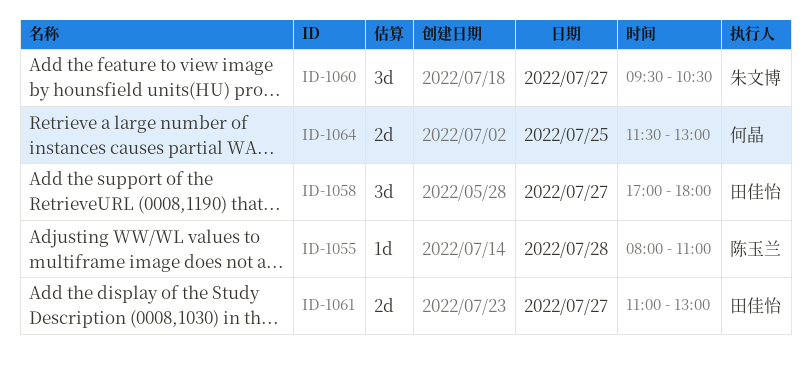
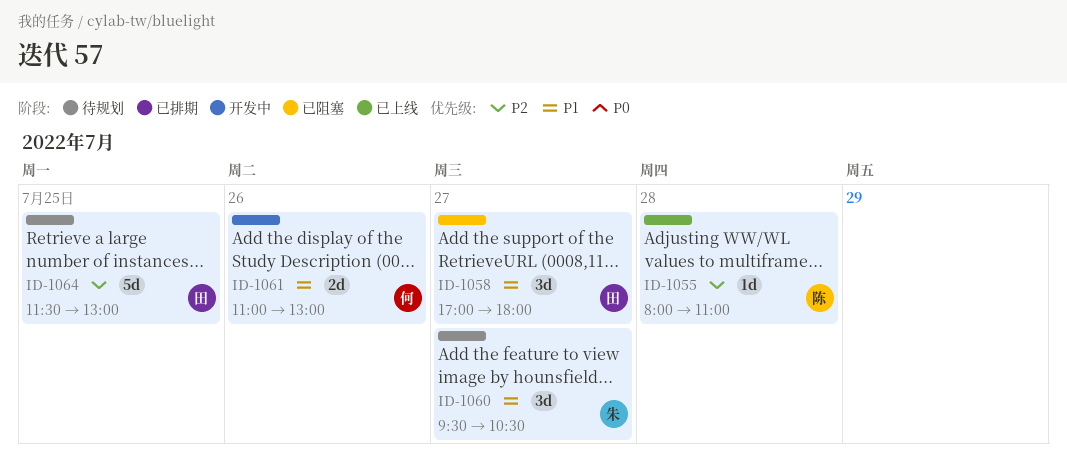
ID-1061, owner: 田佳怡 -> 何晶
ID-1061, day: Jul 27 -> Jul 26
ID-1064, owner: 何晶 -> 田佳怡
ID-1064, estimate: 2d -> 5d

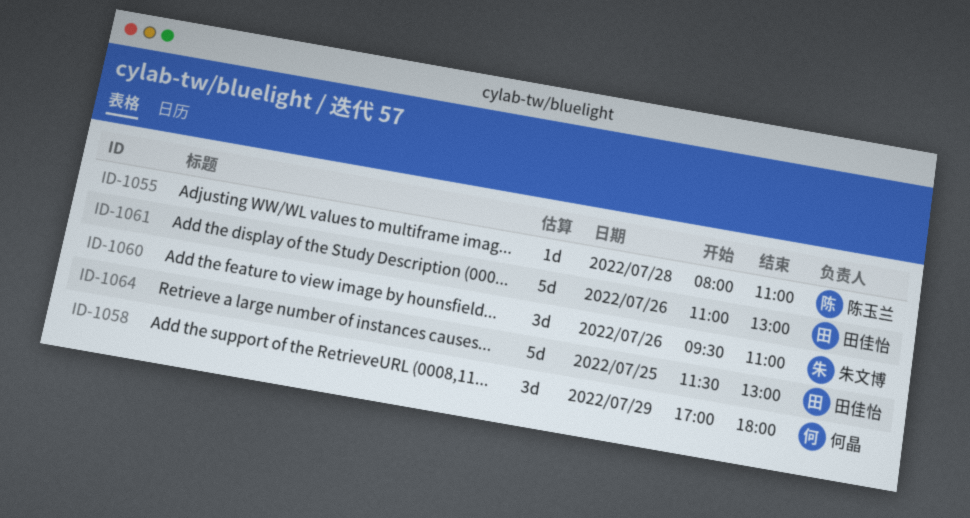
ID-1058, owner: 田佳怡 -> 何晶
ID-1058, day: Jul 27 -> Jul 29
ID-1060, day: Jul 27 -> Jul 26
ID-1060, ends: 10:30 -> 11:00
ID-1061, owner: 何晶 -> 田佳怡
ID-1061, estimate: 2d -> 5d

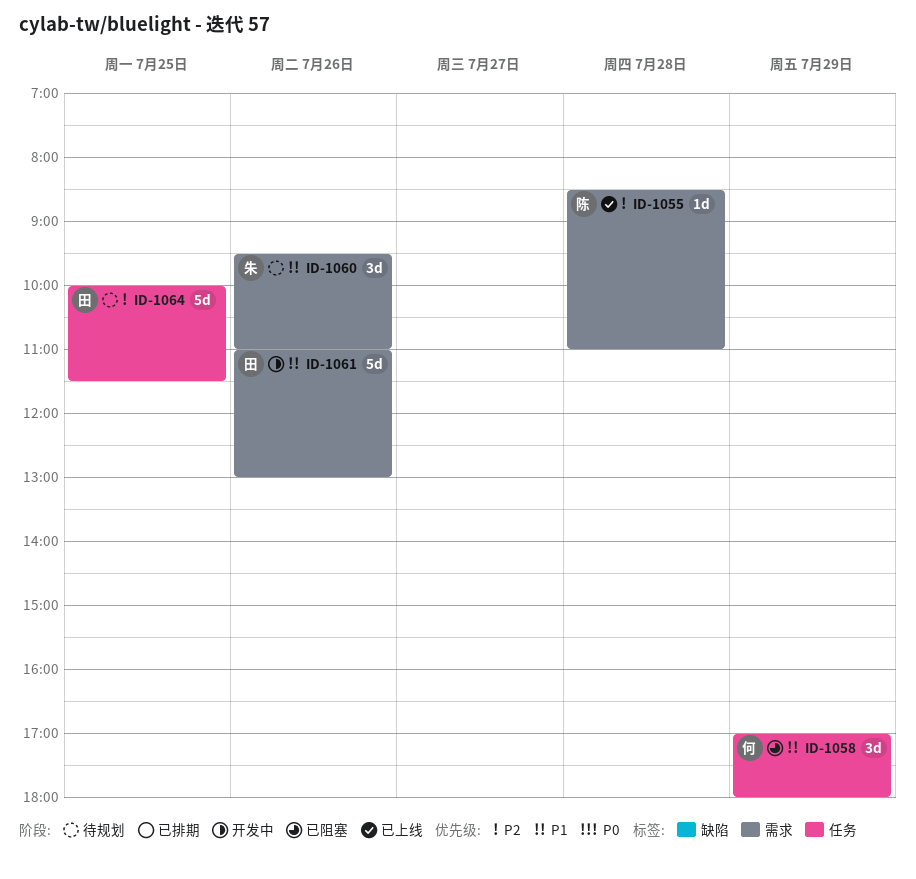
ID-1055, begins: 08:00 -> 08:30
ID-1064, begins: 11:30 -> 10:00
ID-1064, ends: 13:00 -> 11:30

